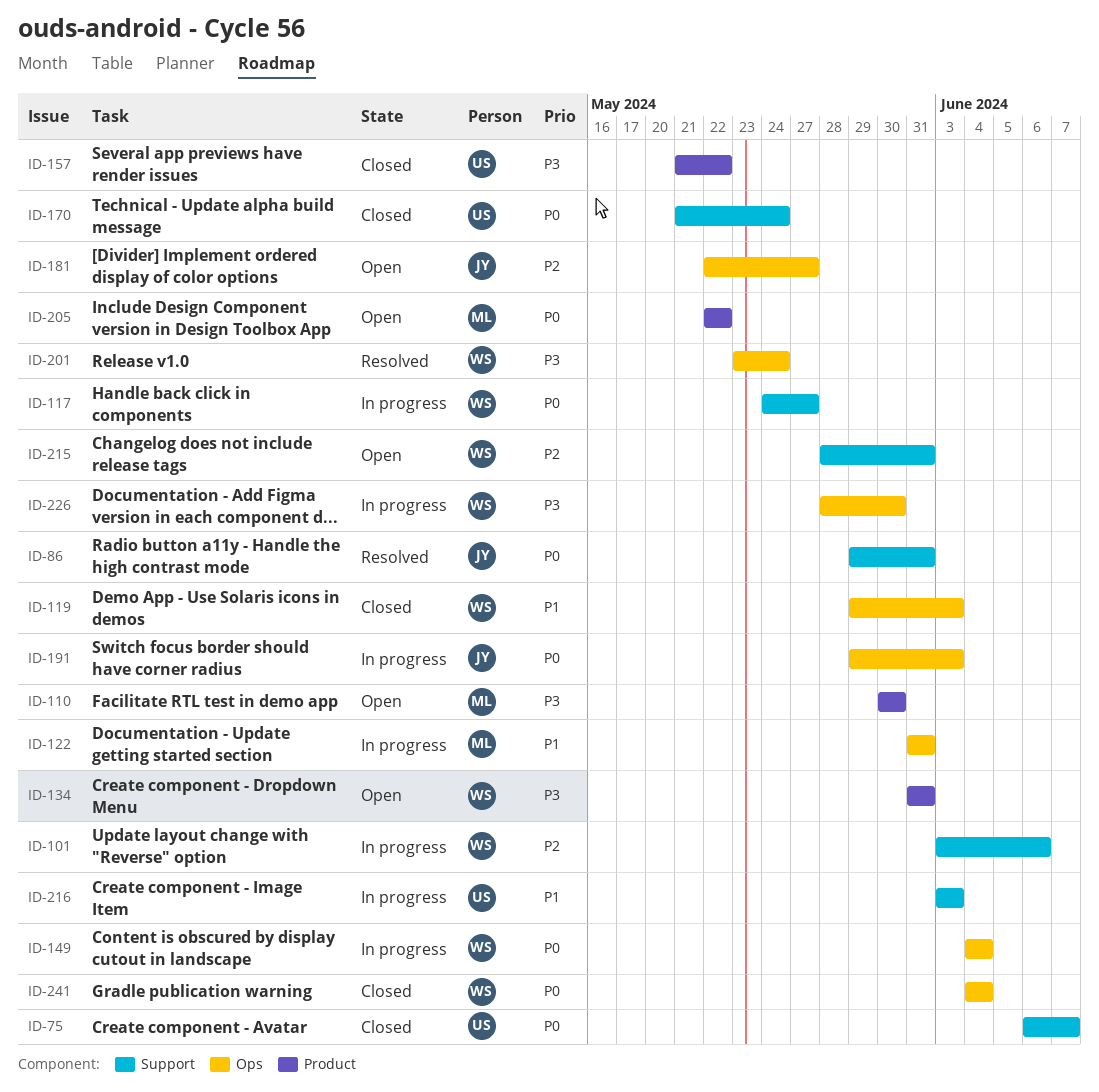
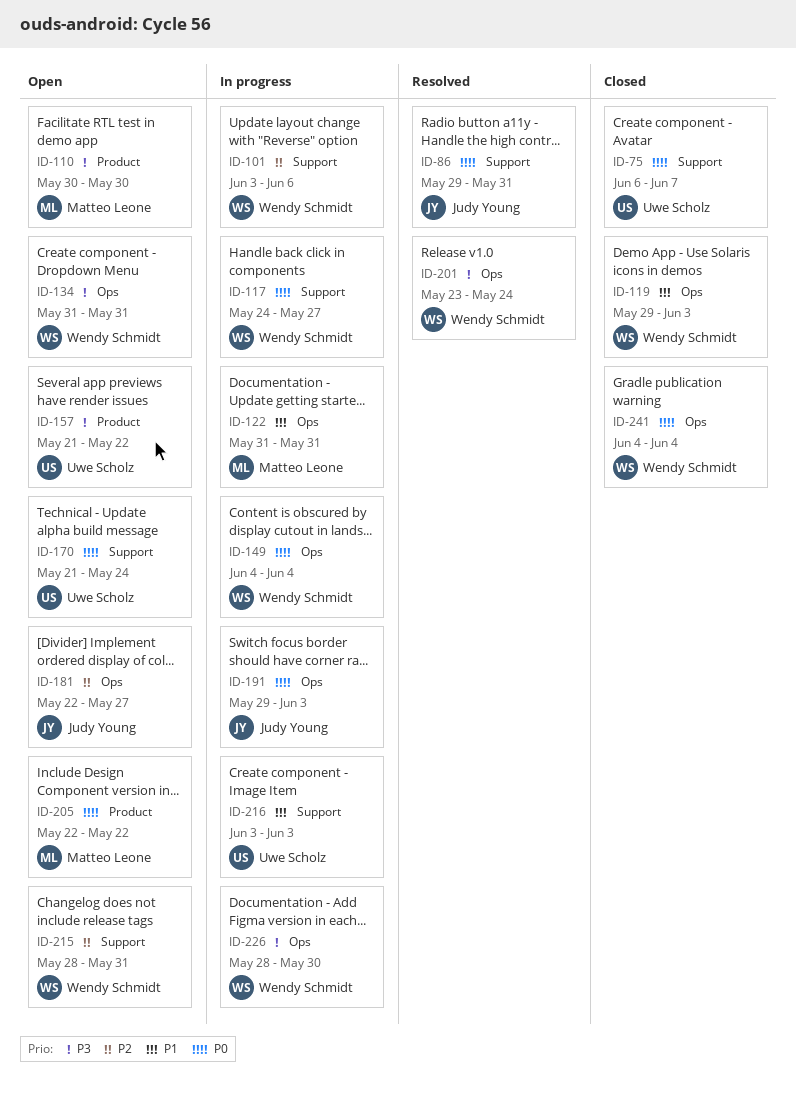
ID-134, label: Product -> Ops
ID-157, status: Closed -> Open
ID-170, status: Closed -> Open

